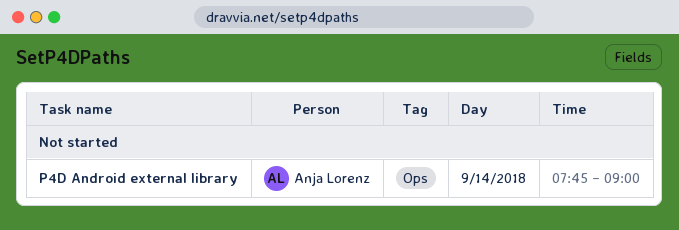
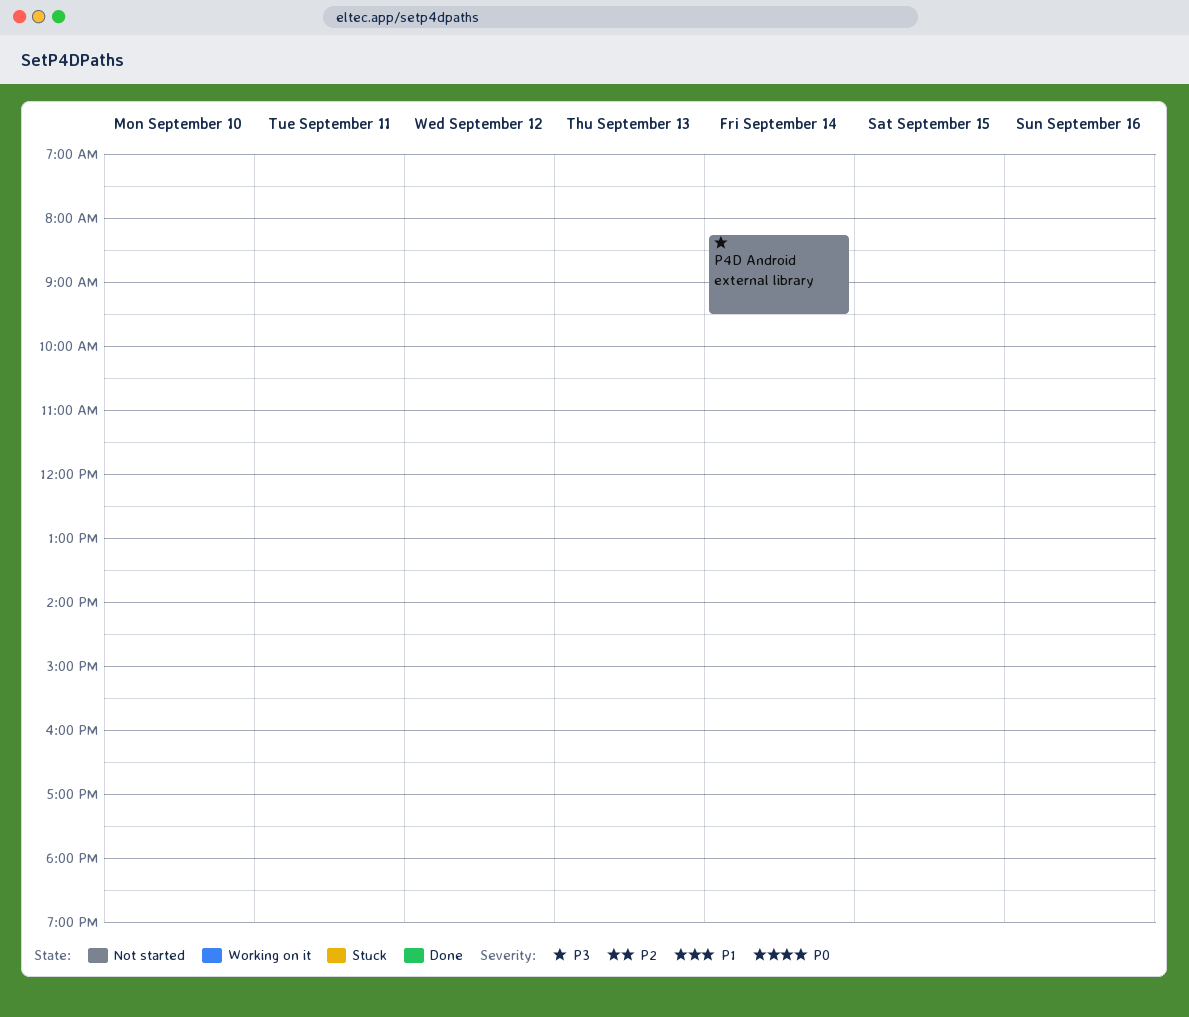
P4D Android external library, begins: 07:45 -> 08:15
P4D Android external library, ends: 09:00 -> 09:30

